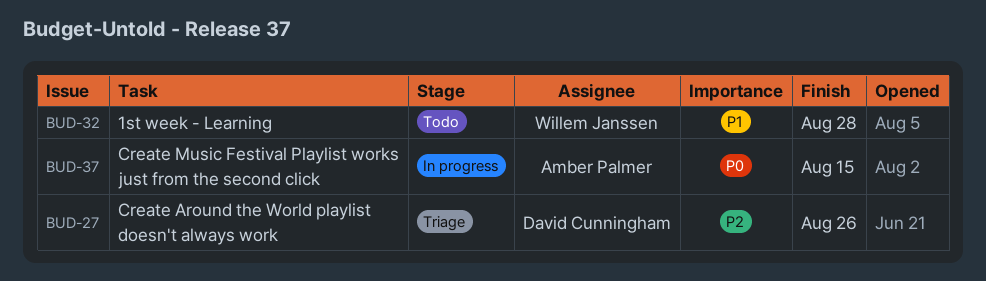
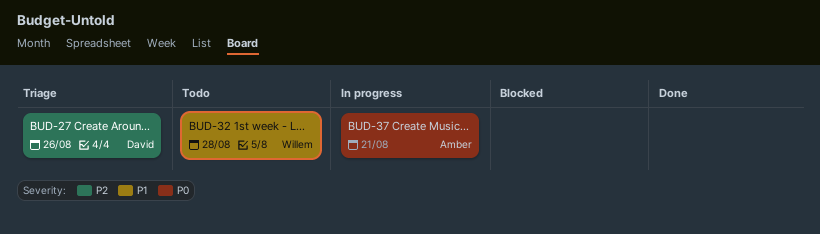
BUD-37, due: Aug 15 -> Aug 21

